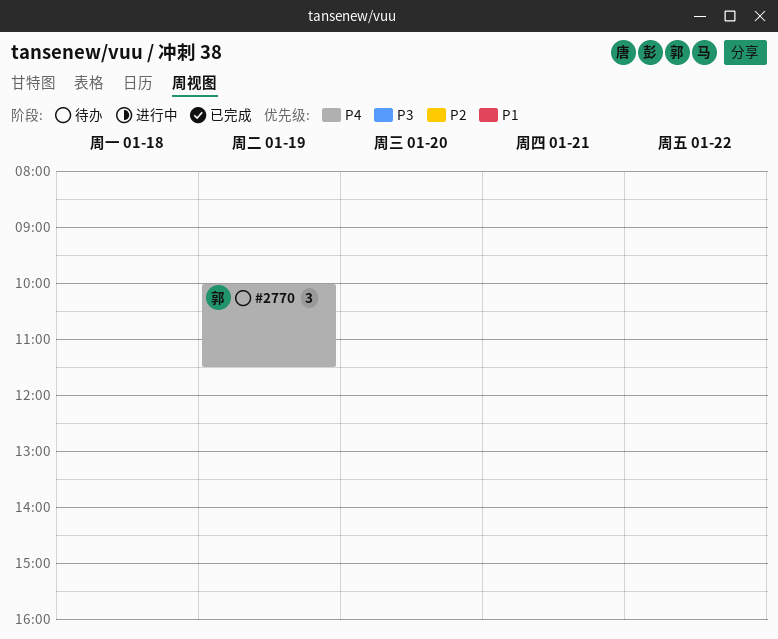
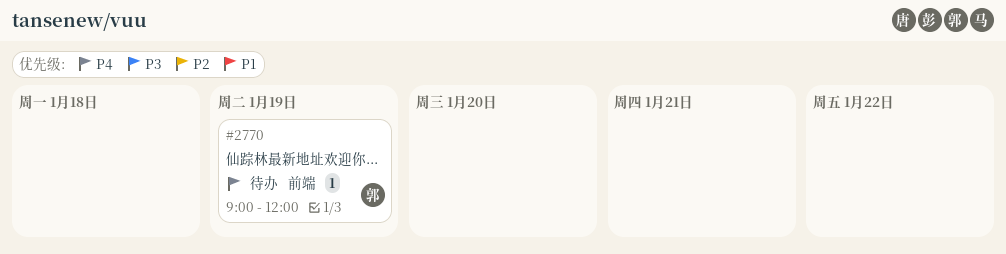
#2770, estimate: 3 -> 1
#2770, begins: 10:00 -> 09:00
#2770, ends: 11:30 -> 12:00

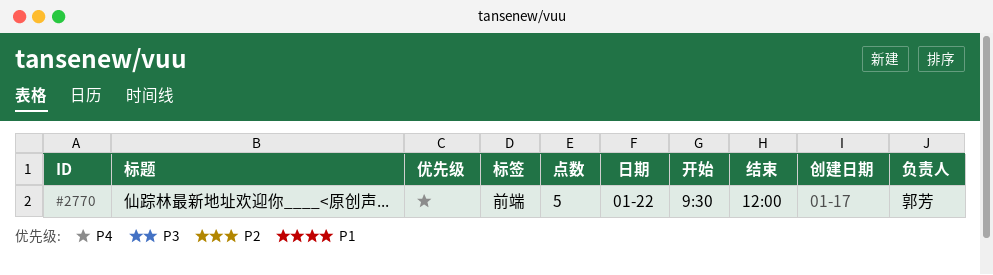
#2770, estimate: 1 -> 5
#2770, day: Jan 19 -> Jan 22
#2770, begins: 09:00 -> 09:30

